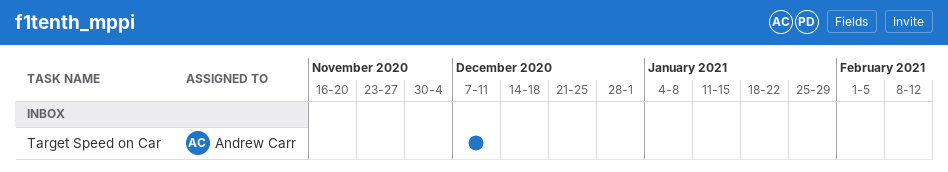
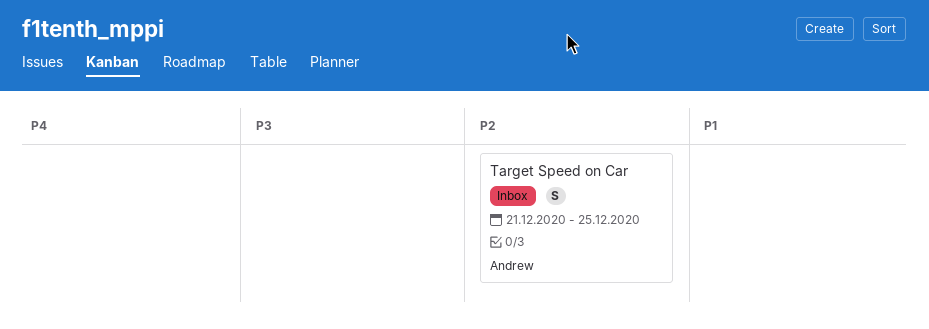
Target Speed on Car, start: Dec 7 -> Dec 21
Target Speed on Car, due: Dec 11 -> Dec 25

